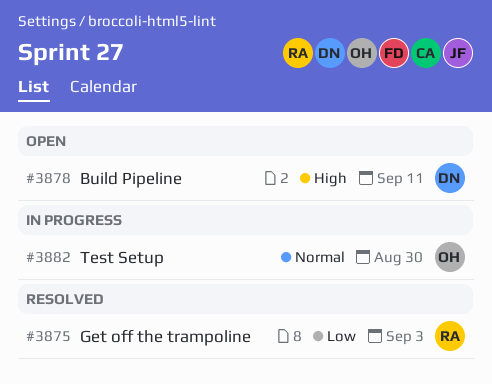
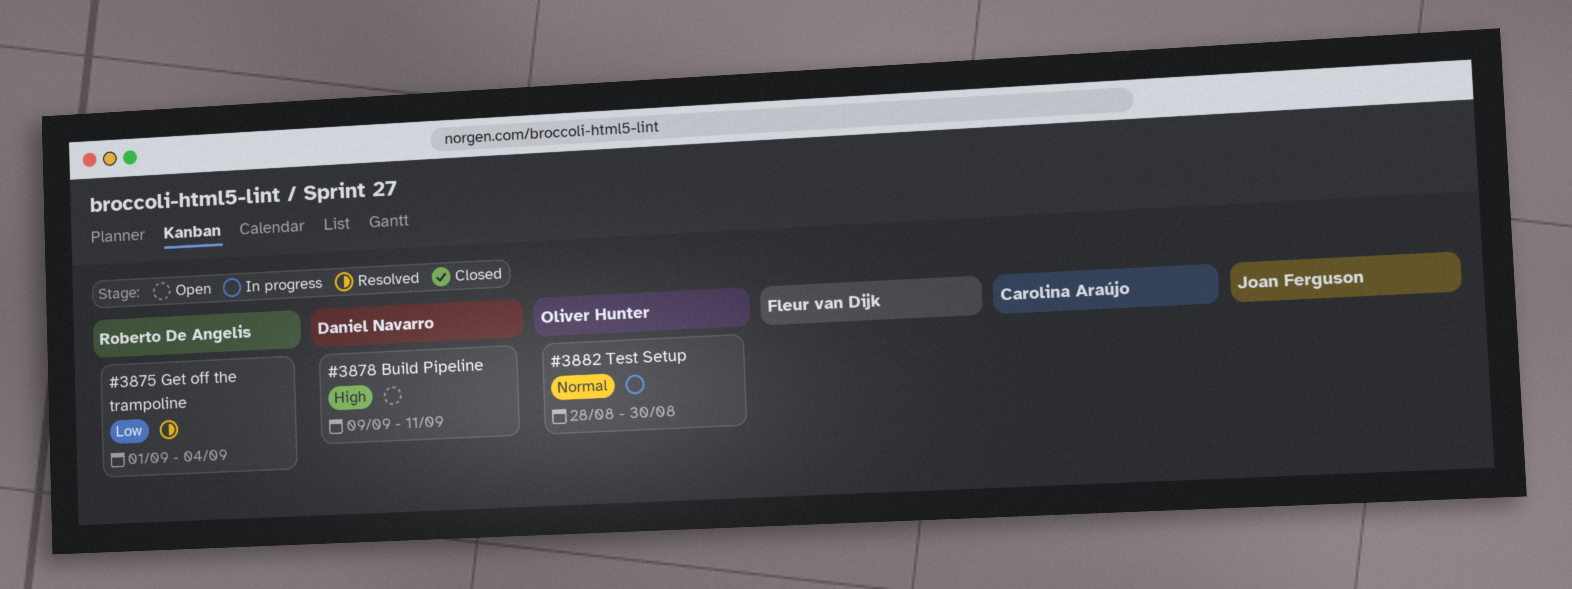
#3875, due: Sep 3 -> Sep 4

